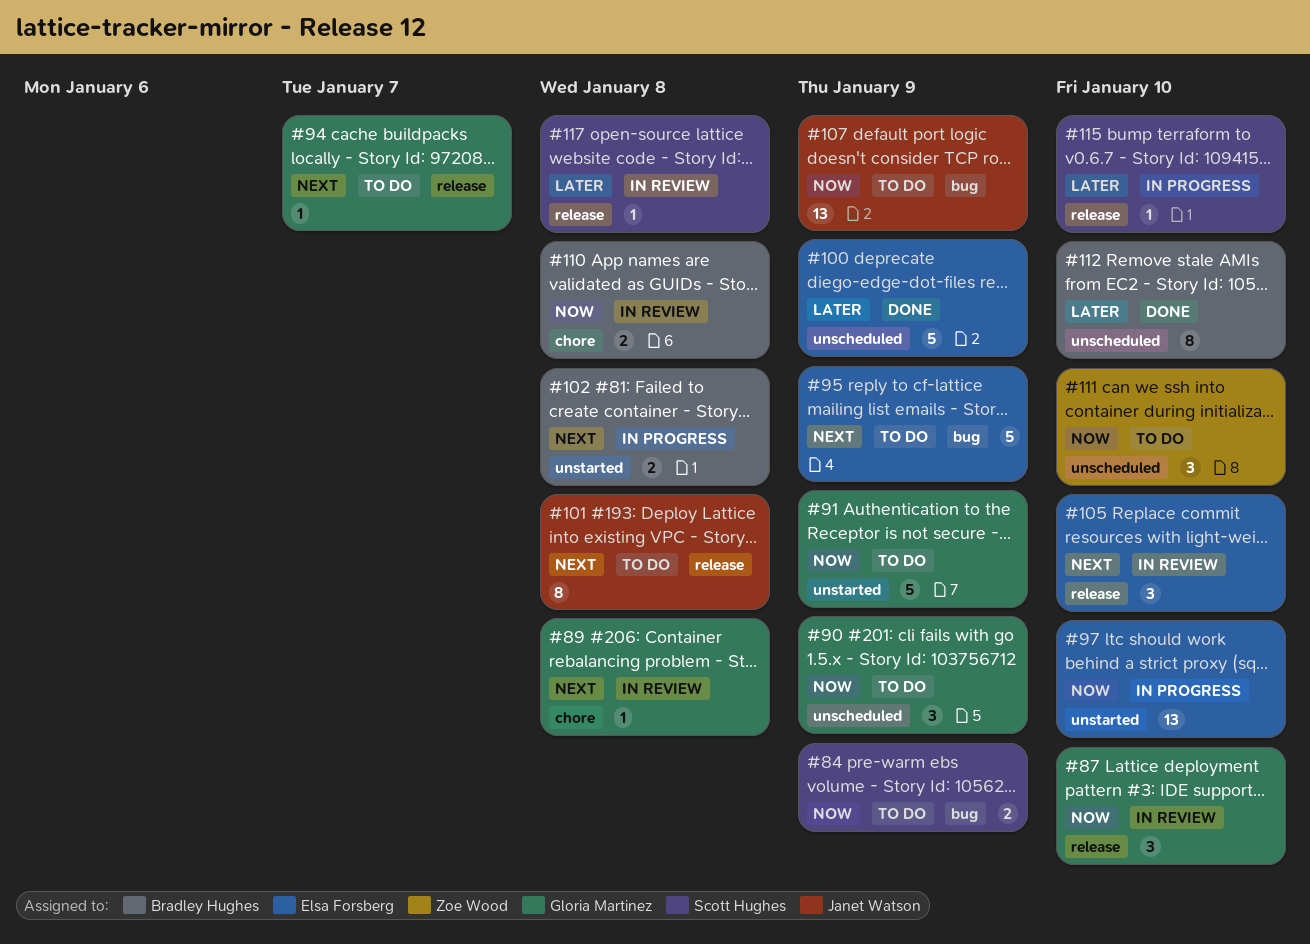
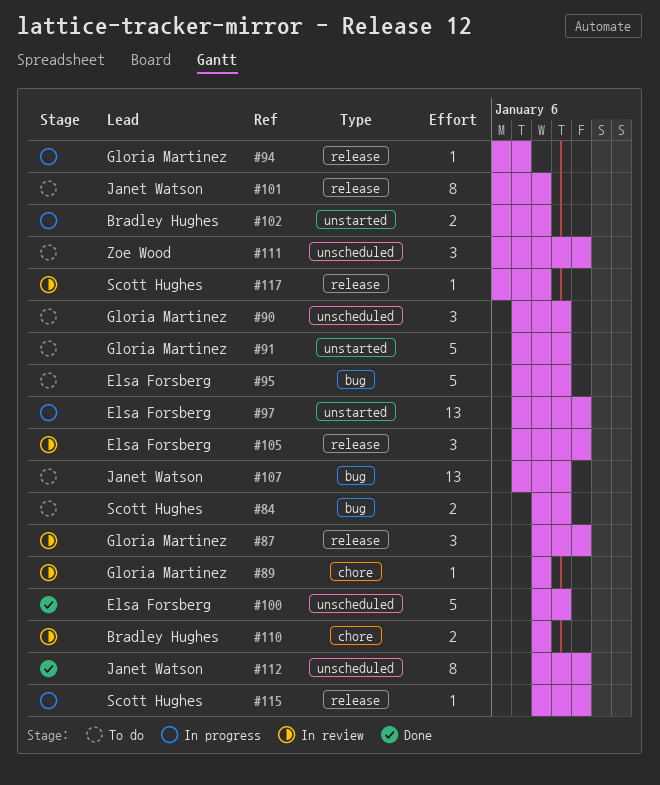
#94, status: To do -> In progress
#112, owner: Bradley Hughes -> Janet Watson

